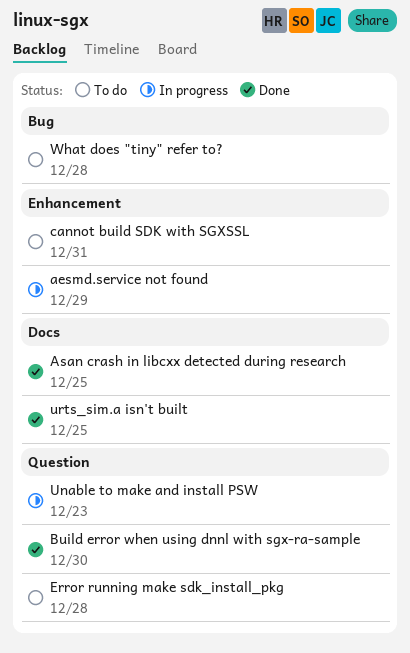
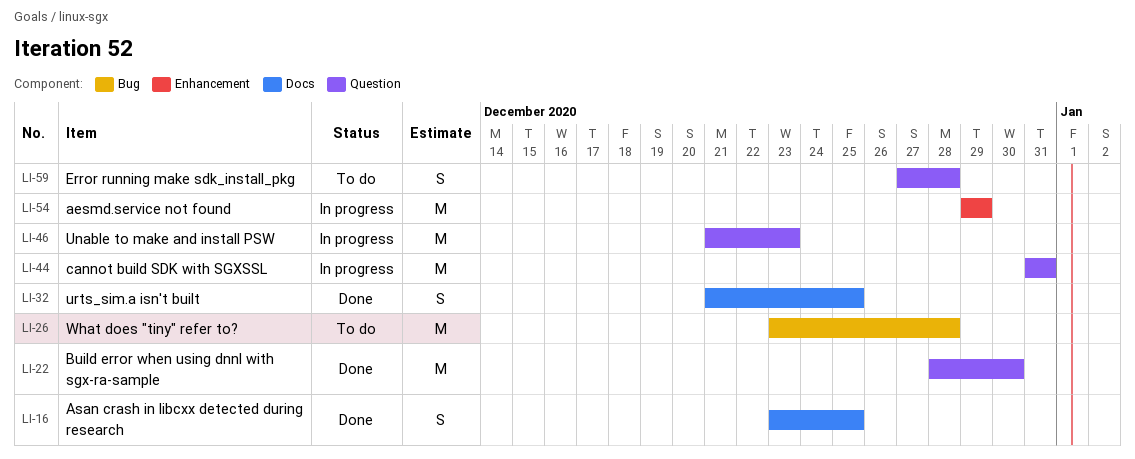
cannot build SDK with SGXSSL, status: To do -> In progress
cannot build SDK with SGXSSL, label: Enhancement -> Question

